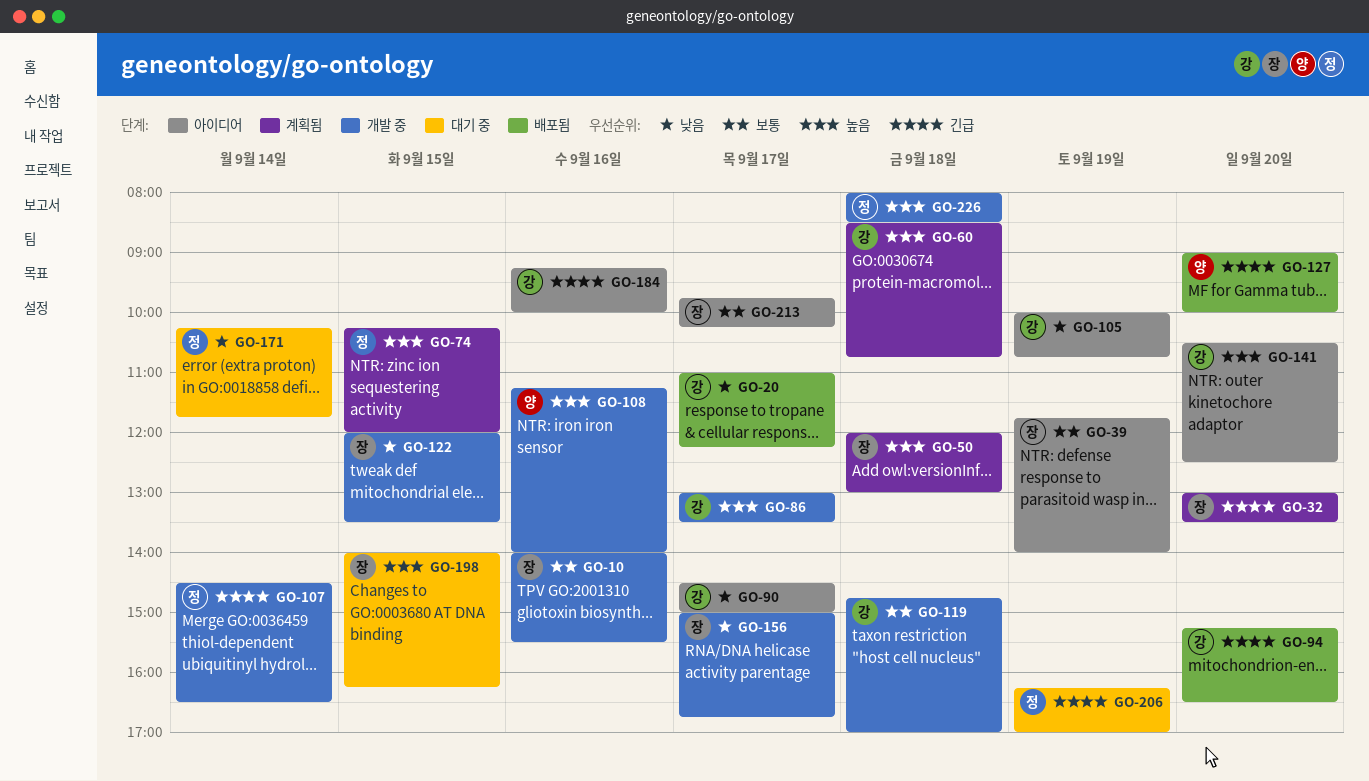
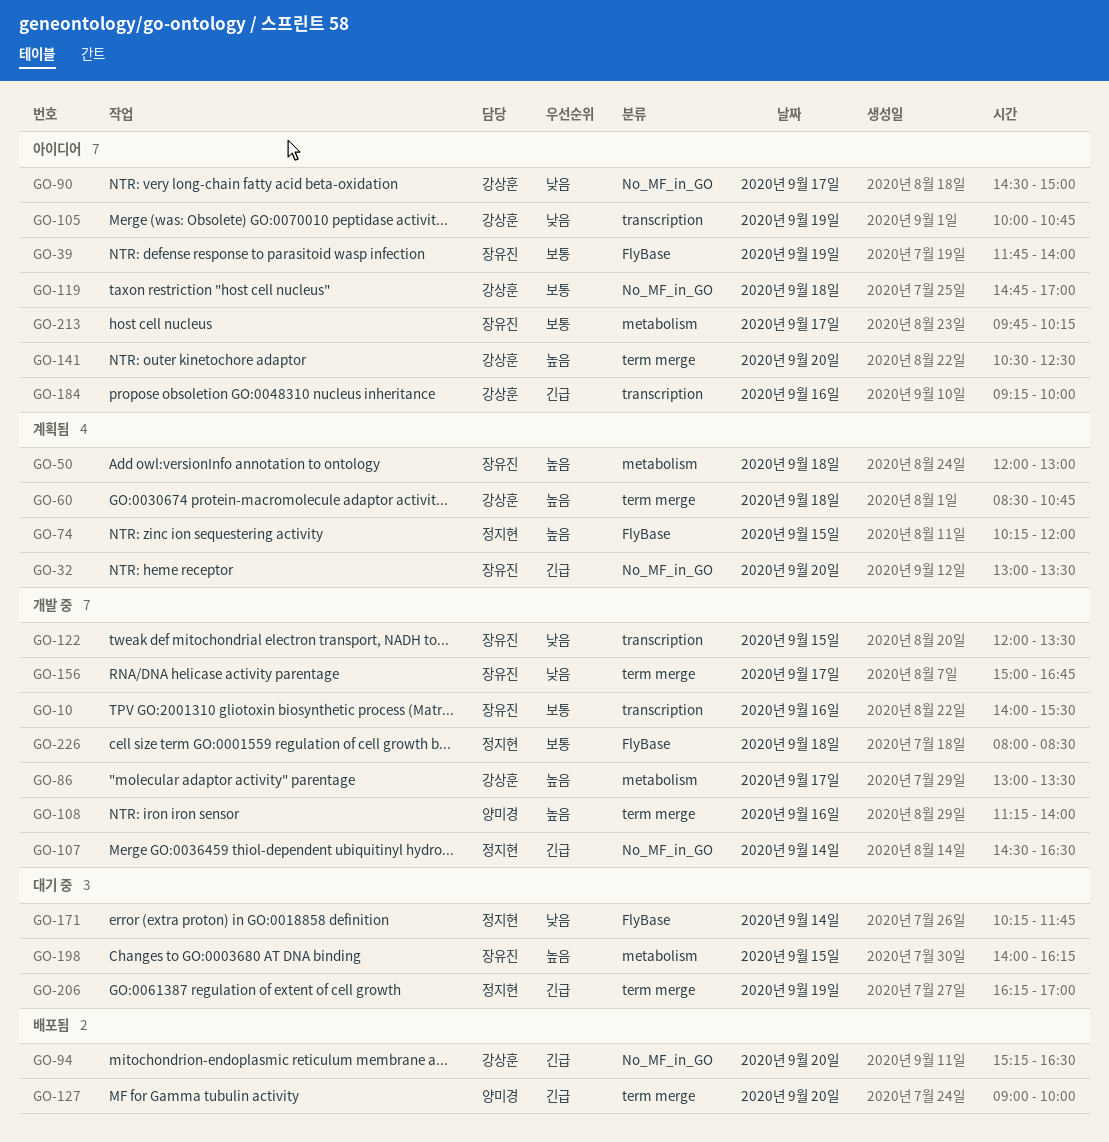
GO-20: present -> none
GO-119, status: 개발 중 -> 아이디어
GO-226, priority: 높음 -> 보통

